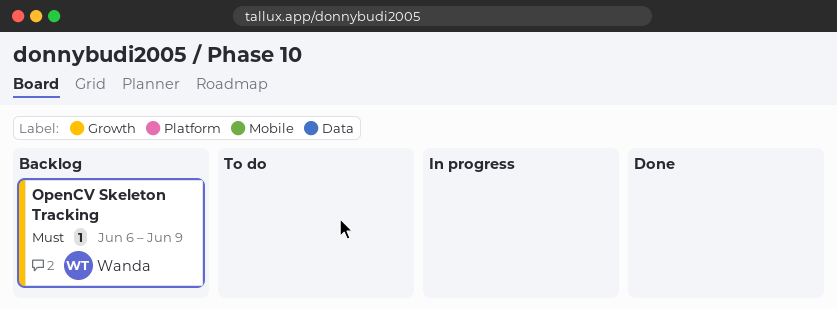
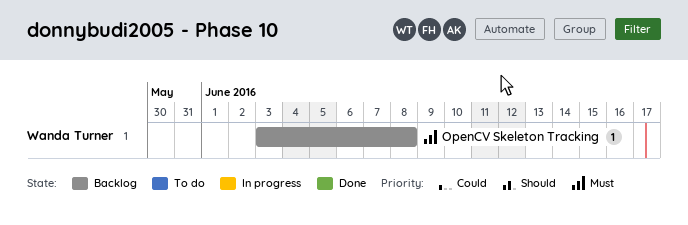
OpenCV Skeleton Tracking, start: Jun 6 -> Jun 3
OpenCV Skeleton Tracking, due: Jun 9 -> Jun 8

